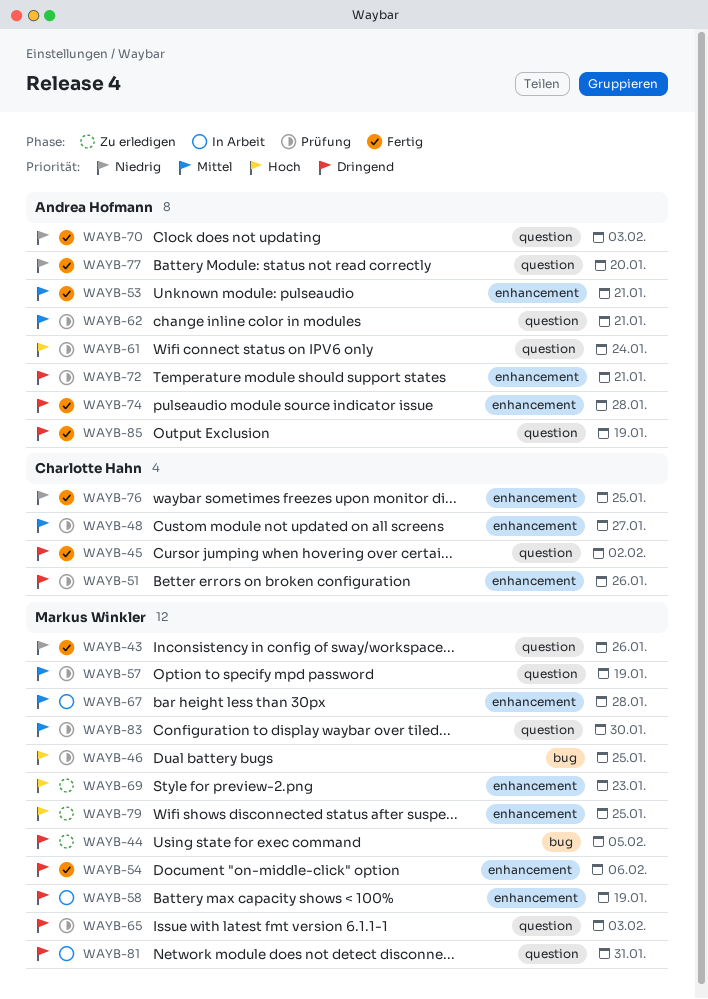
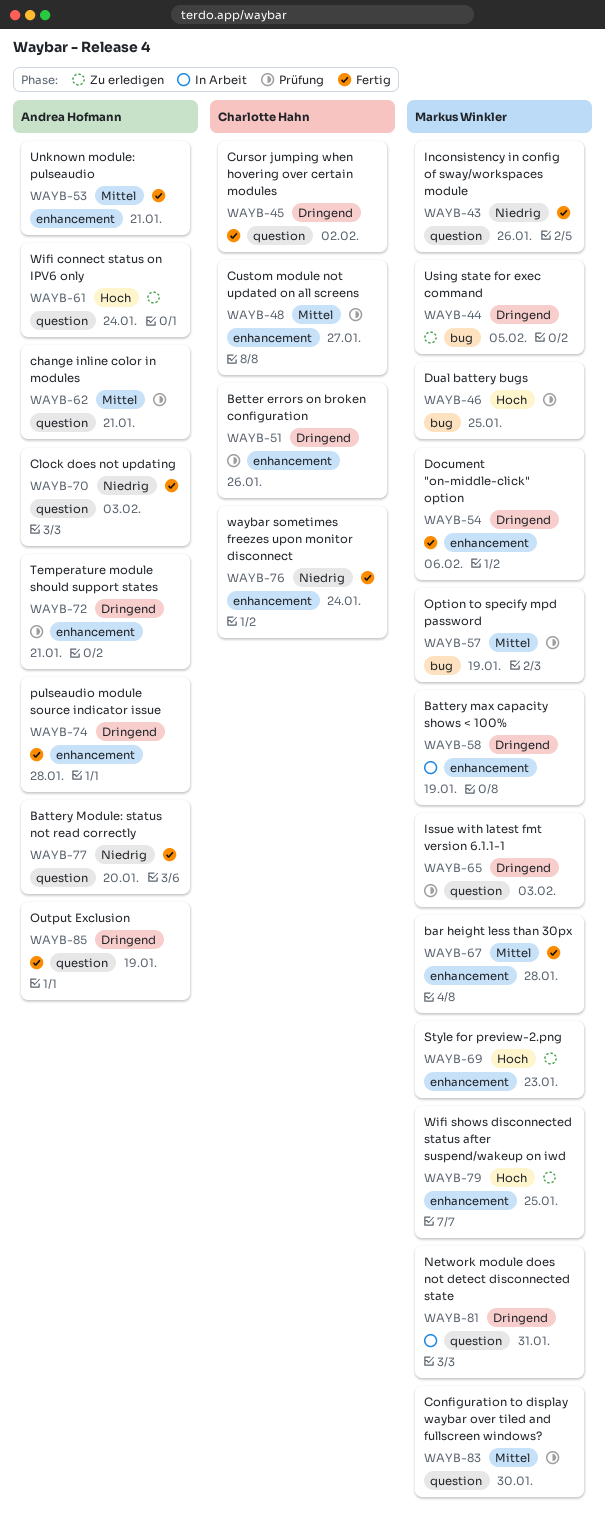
WAYB-57, label: question -> bug
WAYB-61, status: Prüfung -> Zu erledigen
WAYB-67, status: In Arbeit -> Fertig
WAYB-76, due: Jan 25 -> Jan 24

